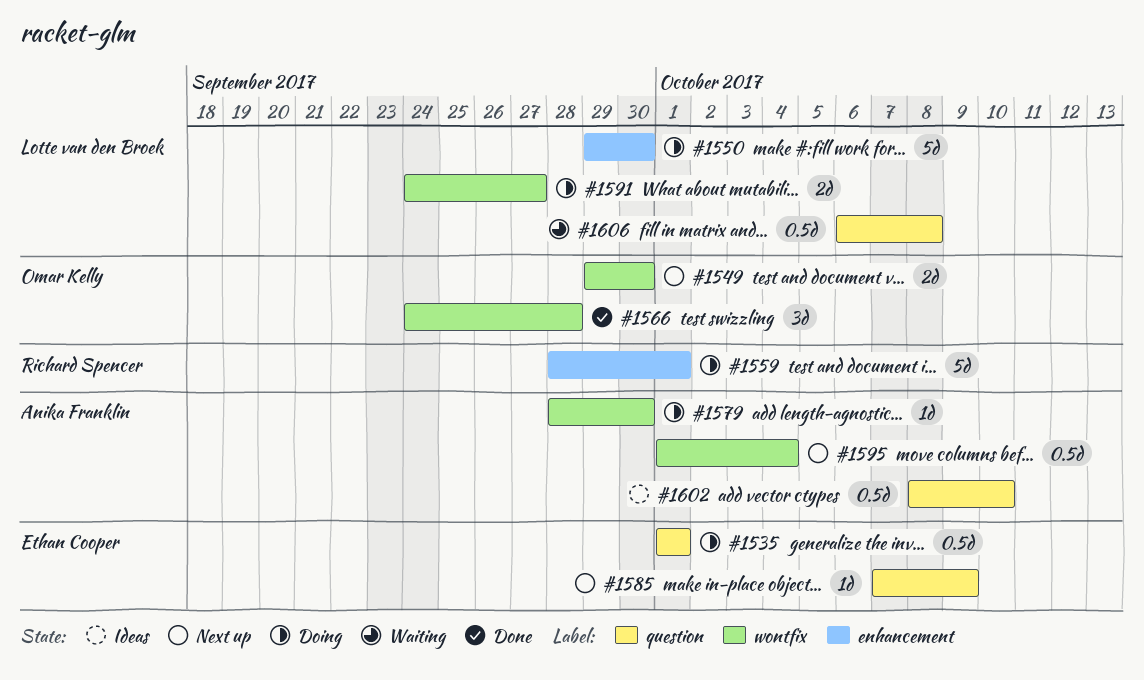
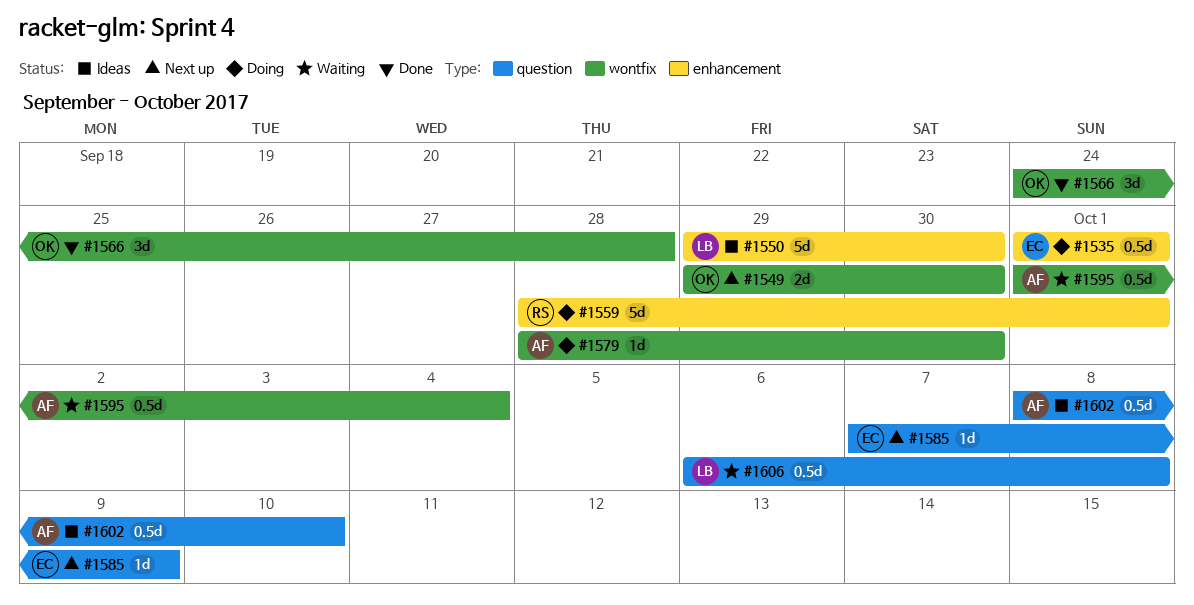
#1535, label: question -> enhancement
#1550, status: Doing -> Ideas
#1591: present -> none
#1595, status: Next up -> Waiting

